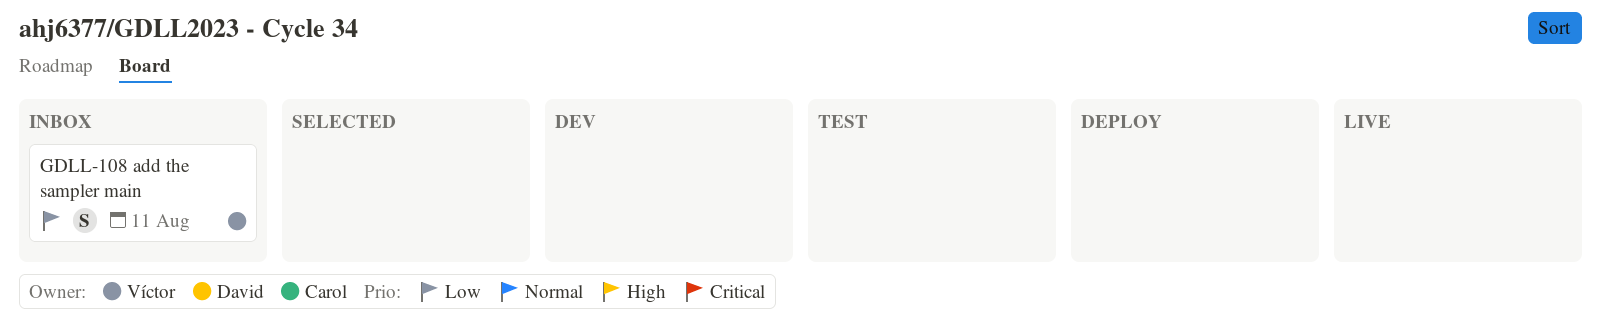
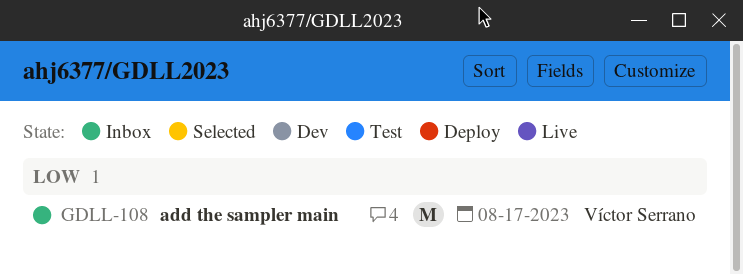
GDLL-108, estimate: S -> M
GDLL-108, due: Aug 11 -> Aug 17

